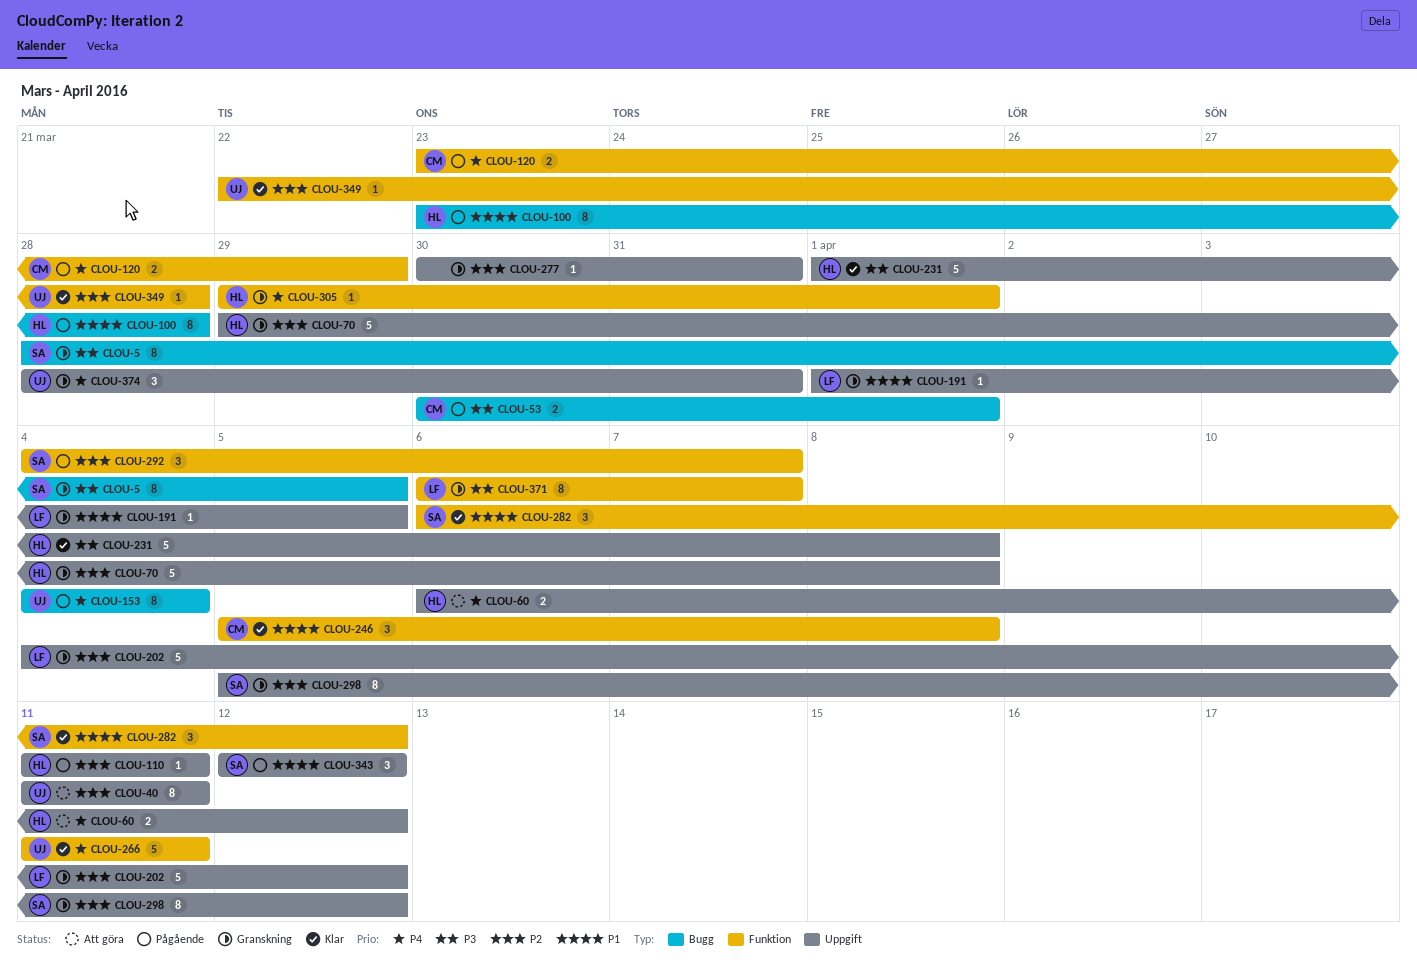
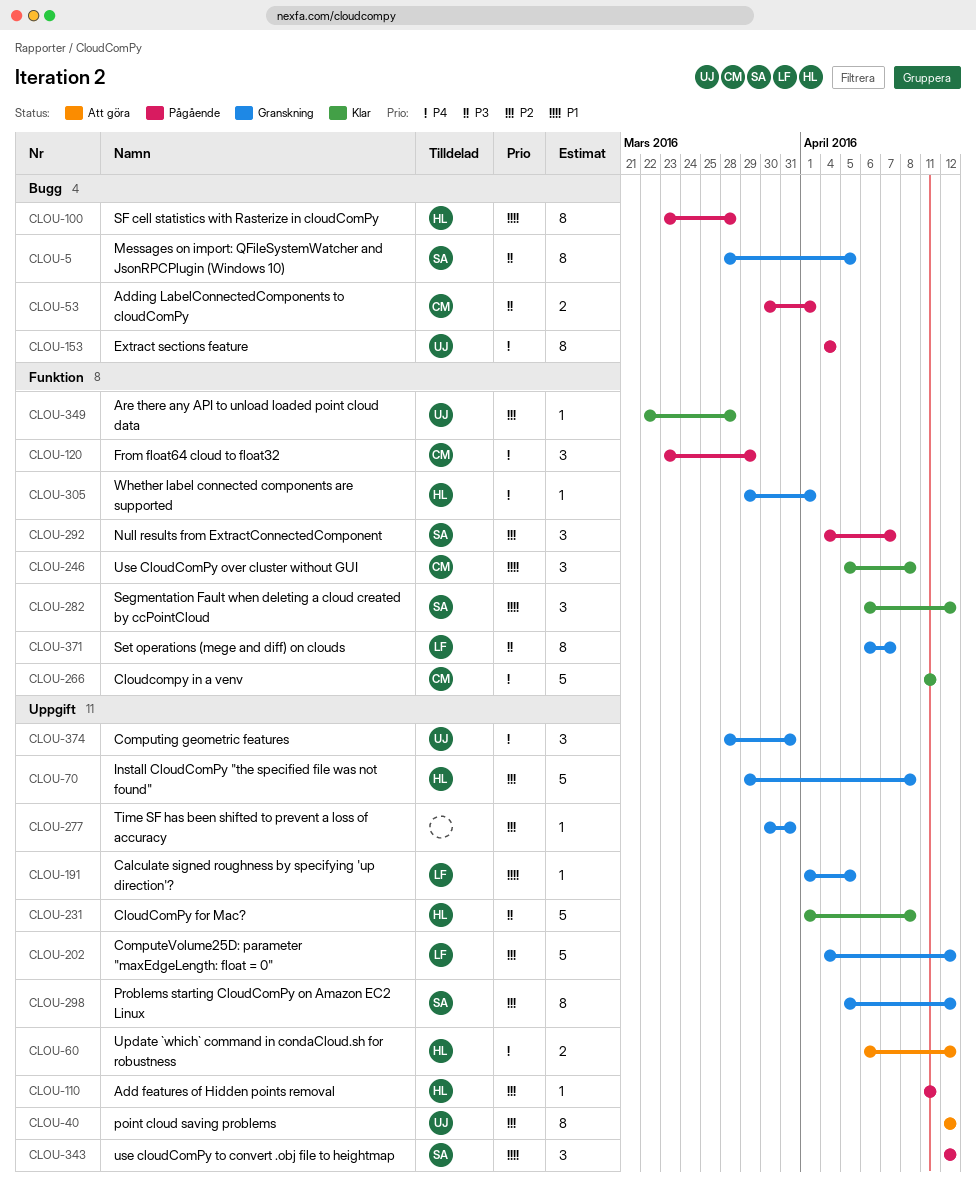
CLOU-40, start: Apr 11 -> Apr 12
CLOU-40, due: Apr 11 -> Apr 12
CLOU-120, estimate: 2 -> 3
CLOU-266, owner: UJ -> CM

